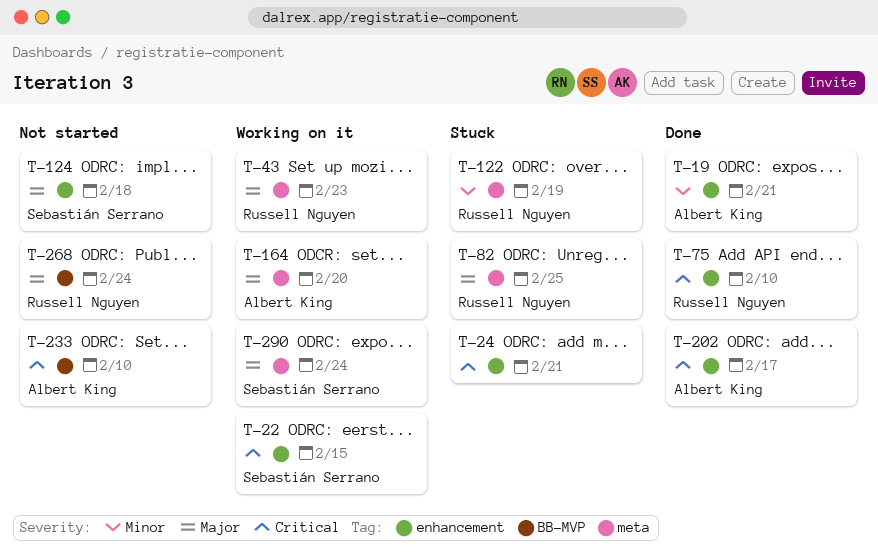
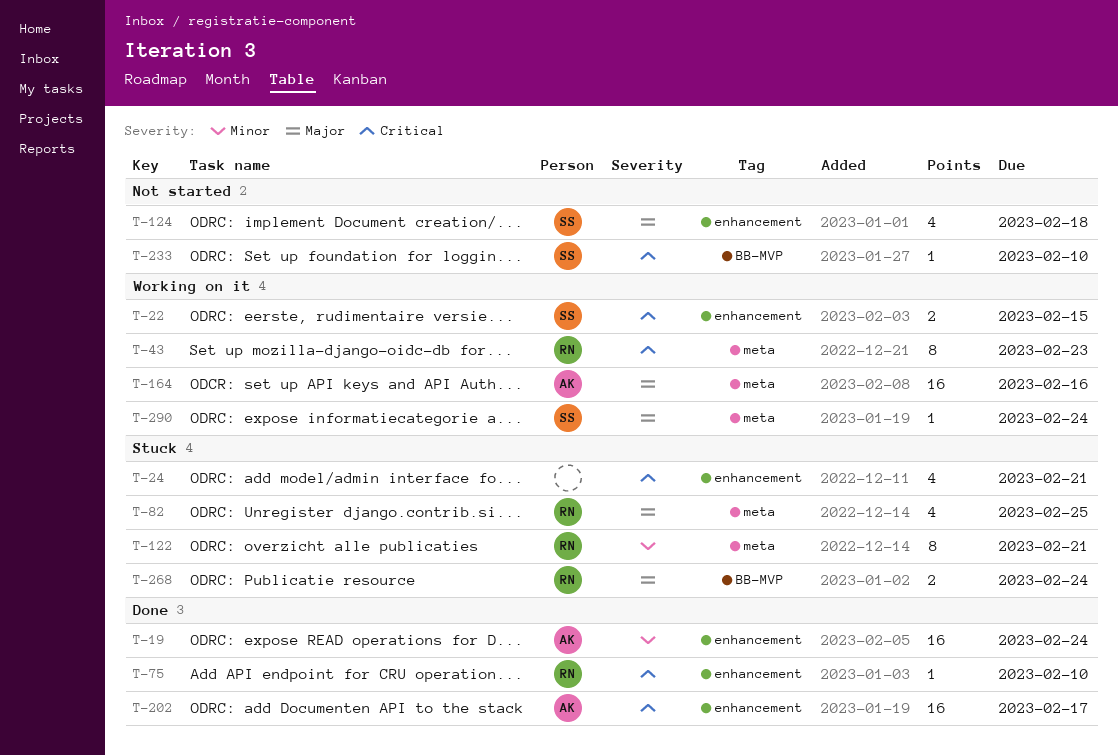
T-19, due: Feb 21 -> Feb 24
T-43, priority: Major -> Critical
T-122, due: Feb 19 -> Feb 21
T-164, due: Feb 20 -> Feb 16
T-233, owner: Albert King -> Sebastián Serrano
T-268, status: Not started -> Stuck

